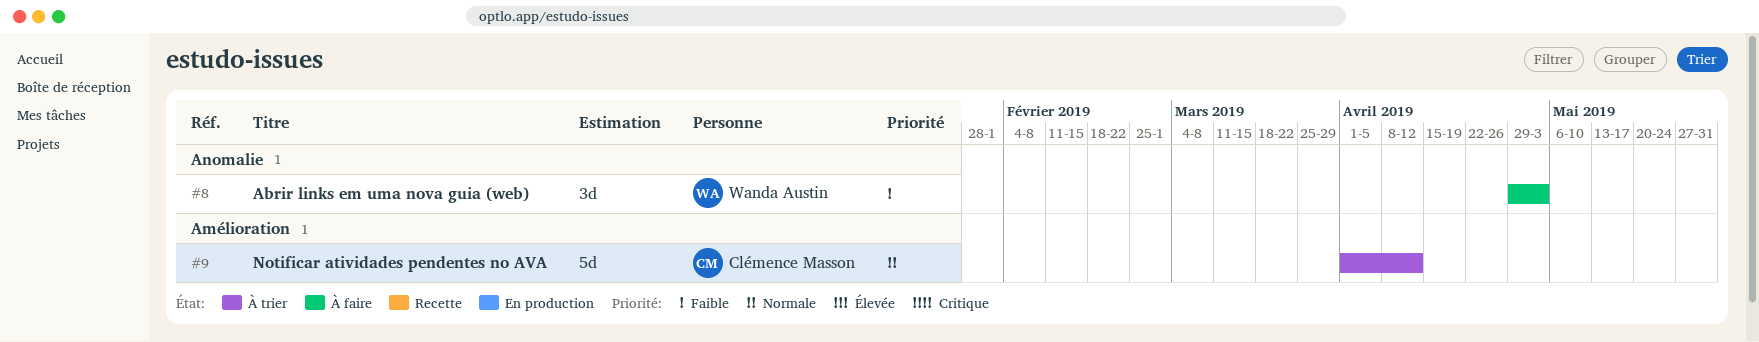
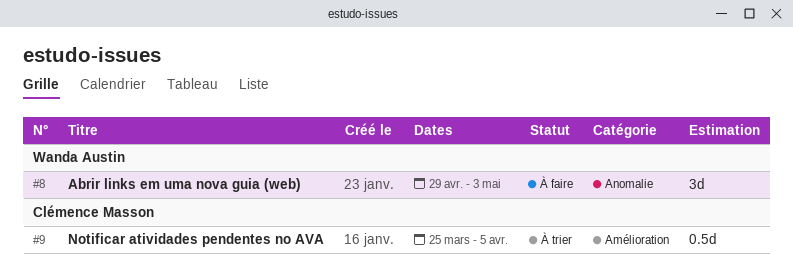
#9, estimate: 5d -> 0.5d
#9, start: Apr 1 -> Mar 25
#9, due: Apr 12 -> Apr 5

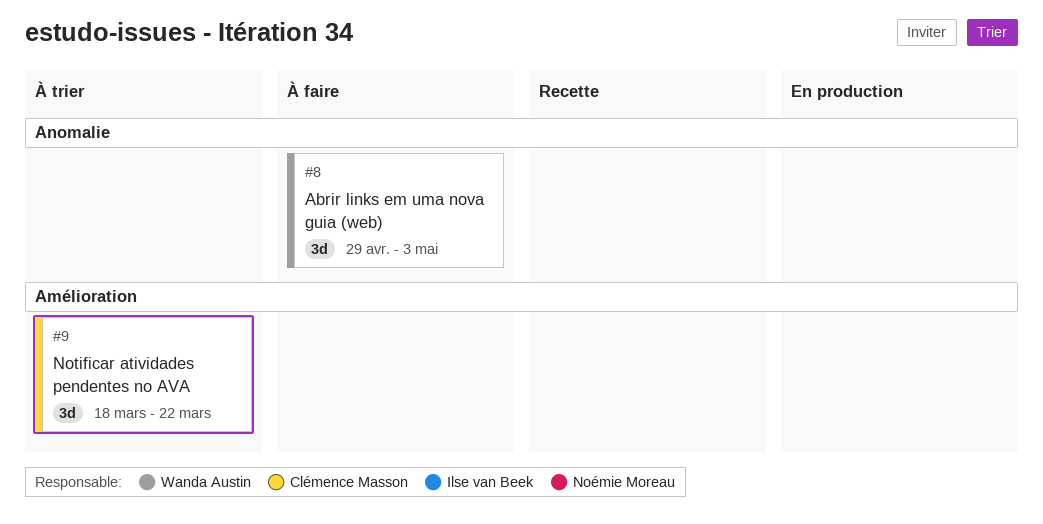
#9, estimate: 0.5d -> 3d
#9, start: Mar 25 -> Mar 18
#9, due: Apr 5 -> Mar 22

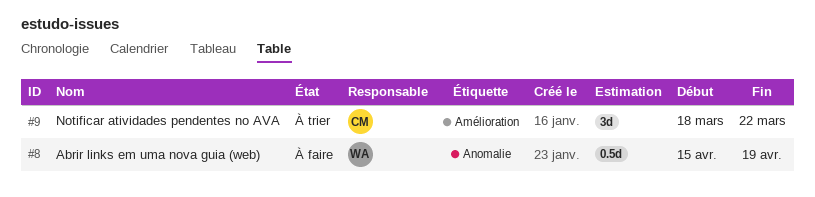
#8, estimate: 3d -> 0.5d
#8, start: Apr 29 -> Apr 15
#8, due: May 3 -> Apr 19

